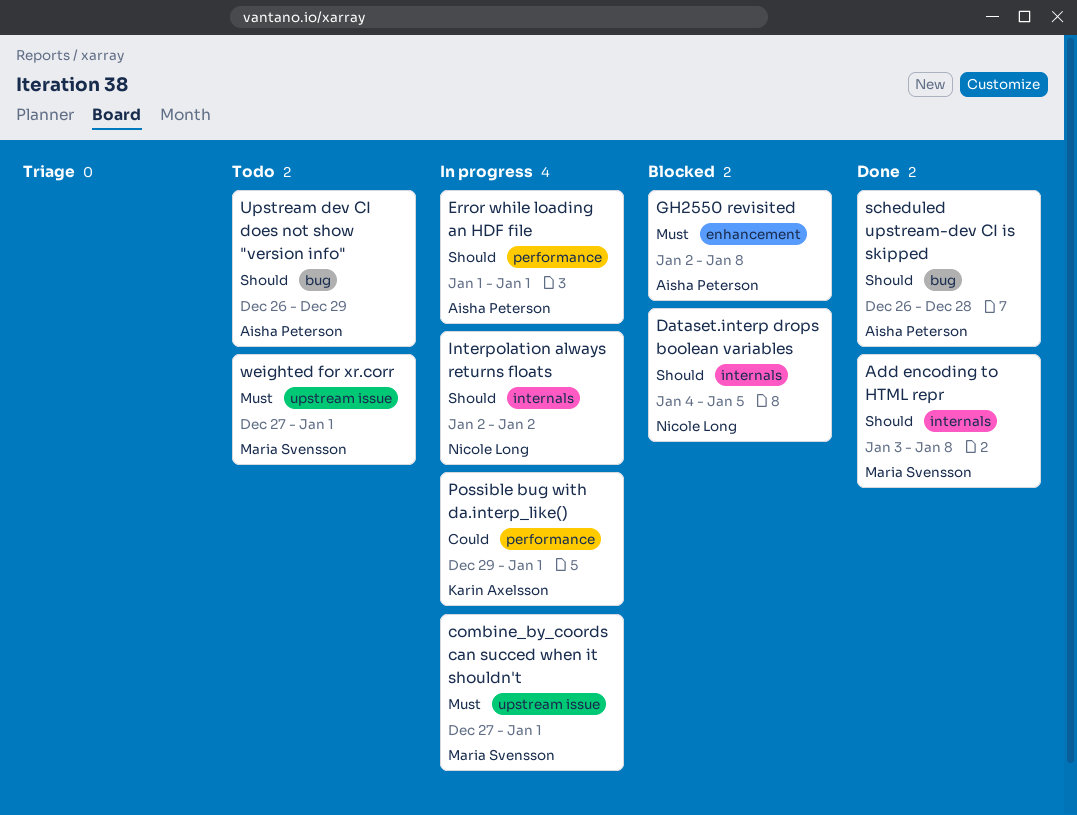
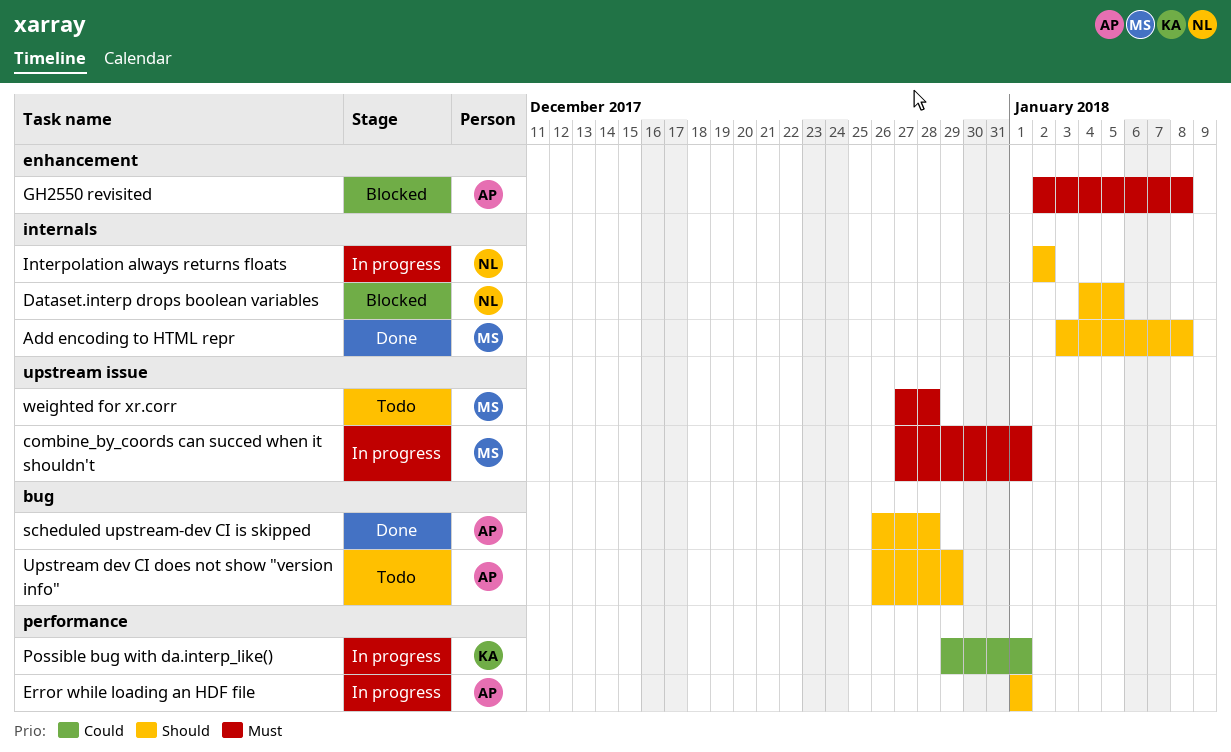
weighted for xr.corr, due: Jan 1 -> Dec 28

